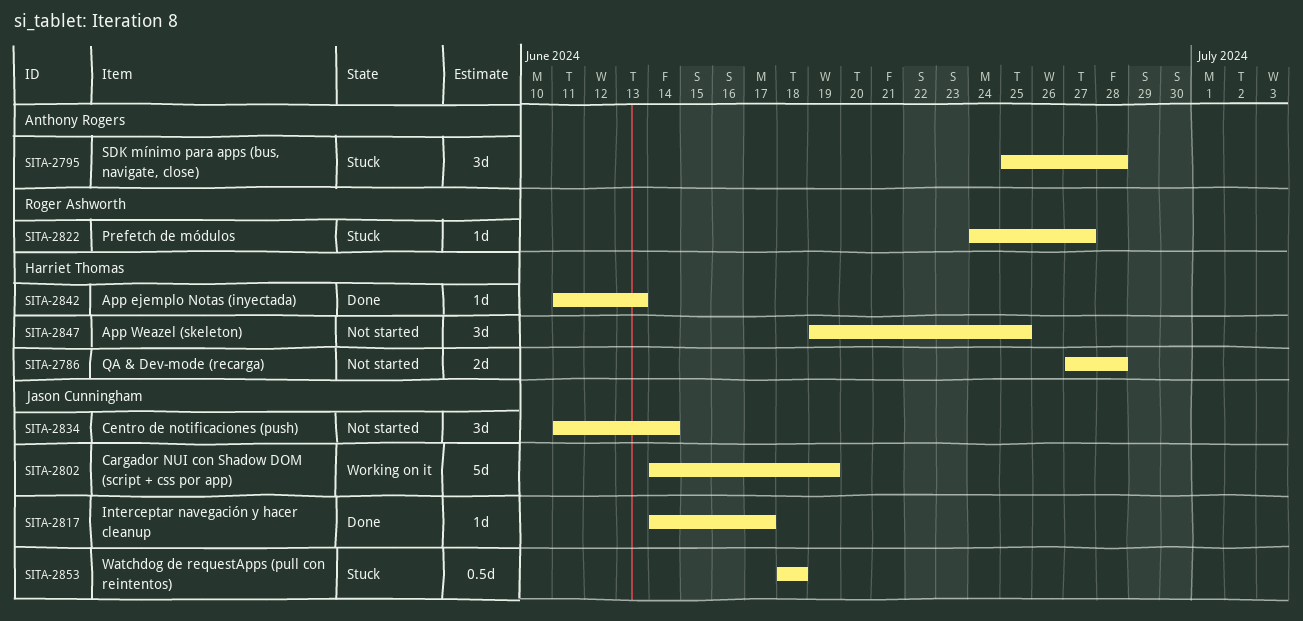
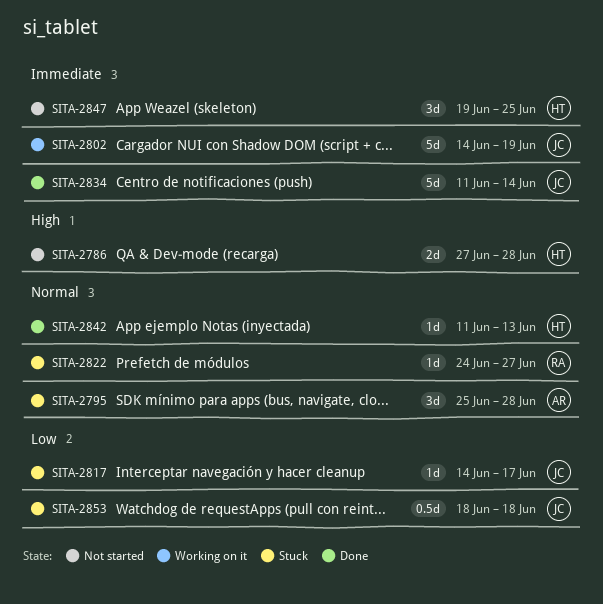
SITA-2817, status: Done -> Stuck
SITA-2834, status: Not started -> Done
SITA-2834, estimate: 3d -> 5d

